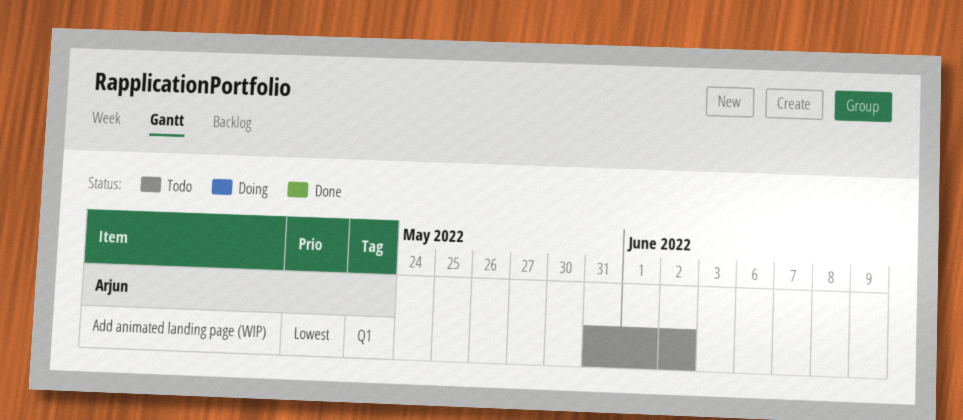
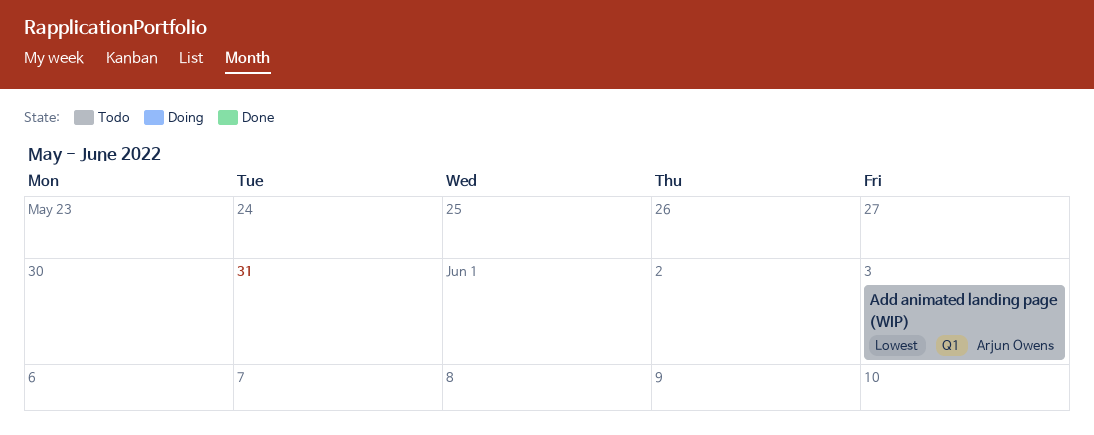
Add animated landing page (WIP), due: Jun 2 -> Jun 3

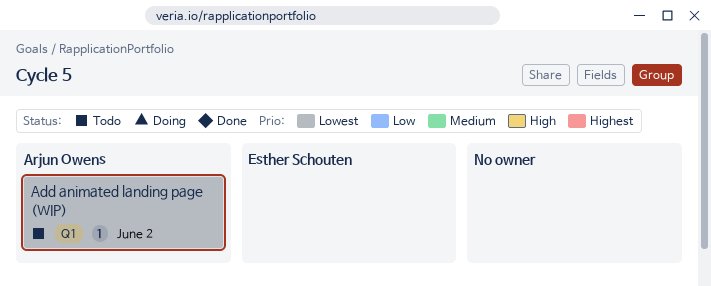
Add animated landing page (WIP), due: Jun 3 -> Jun 2

